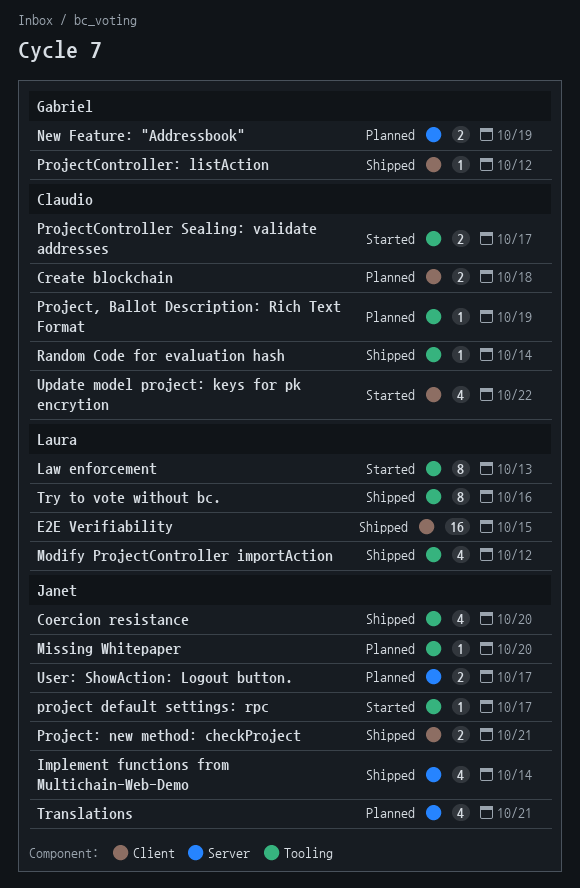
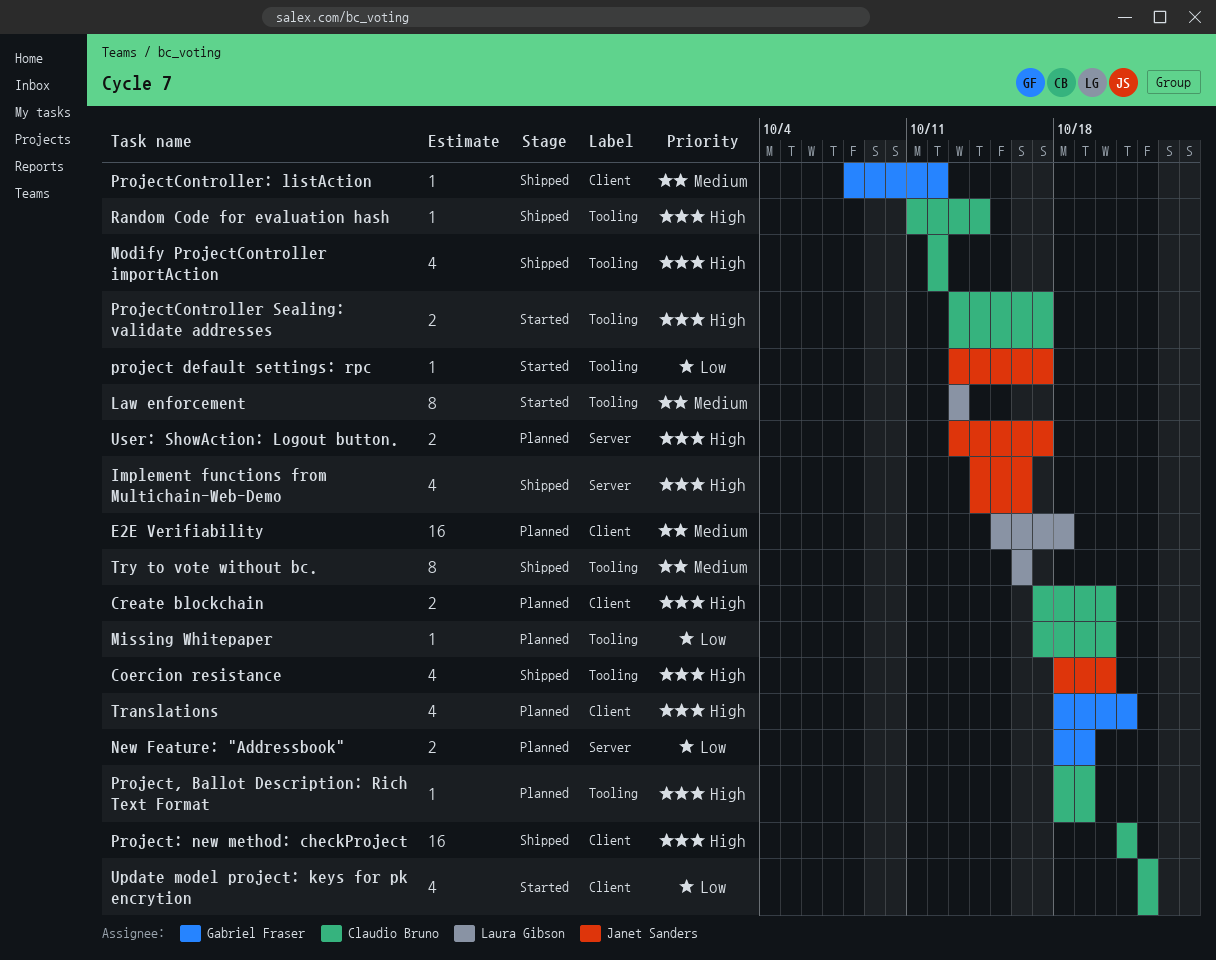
Create blockchain, due: Oct 18 -> Oct 20
E2E Verifiability, status: Shipped -> Planned
E2E Verifiability, due: Oct 15 -> Oct 18
Implement functions from Multichain-Web-Demo, due: Oct 14 -> Oct 16
Missing Whitepaper, owner: Janet Sanders -> Claudio Bruno
Modify ProjectController importAction, owner: Laura Gibson -> Claudio Bruno
Project: new method: checkProject, owner: Janet Sanders -> Claudio Bruno
Project: new method: checkProject, estimate: 2 -> 16
Translations, owner: Janet Sanders -> Gabriel Fraser
Translations, label: Server -> Client

